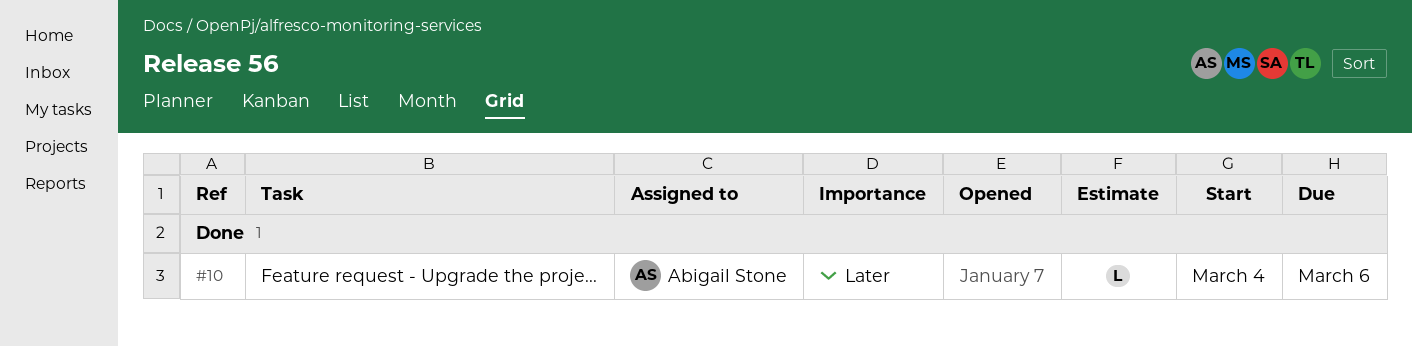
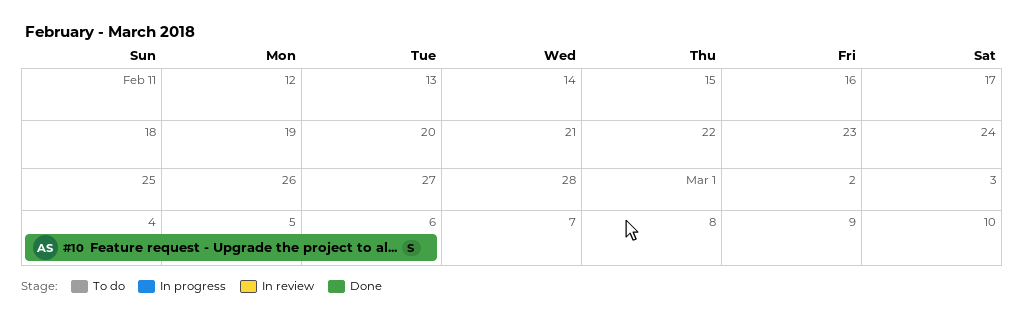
#10, estimate: L -> S

